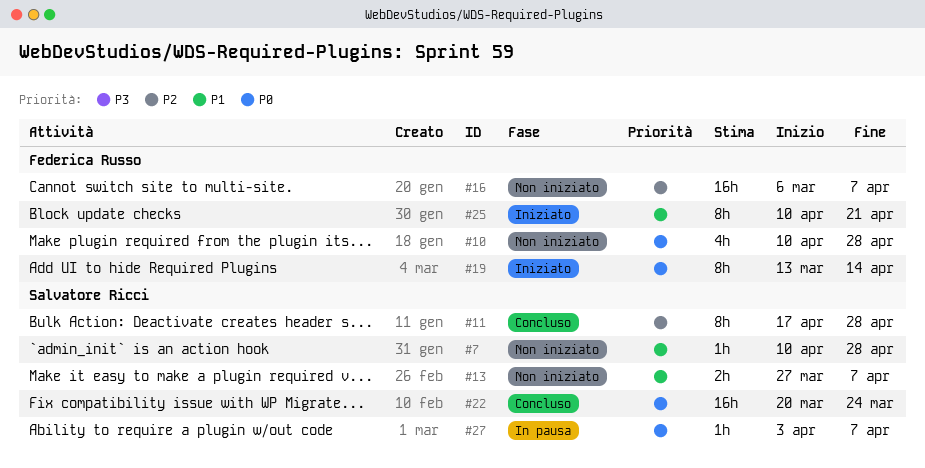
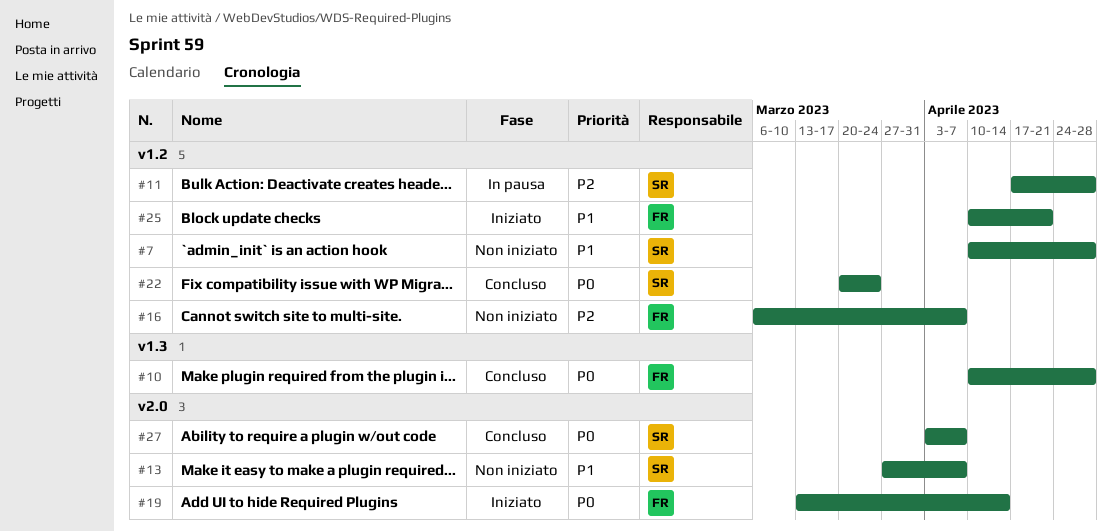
#10, status: Non iniziato -> Concluso
#11, status: Concluso -> In pausa
#27, status: In pausa -> Concluso

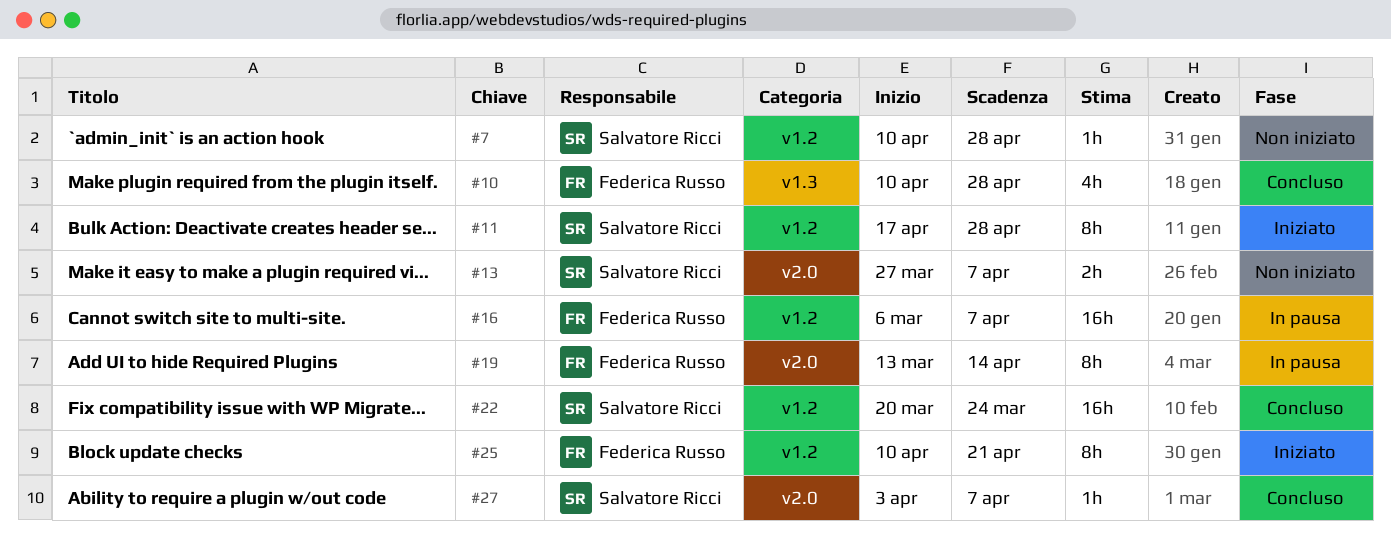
#11, status: In pausa -> Iniziato
#16, status: Non iniziato -> In pausa
#19, status: Iniziato -> In pausa

